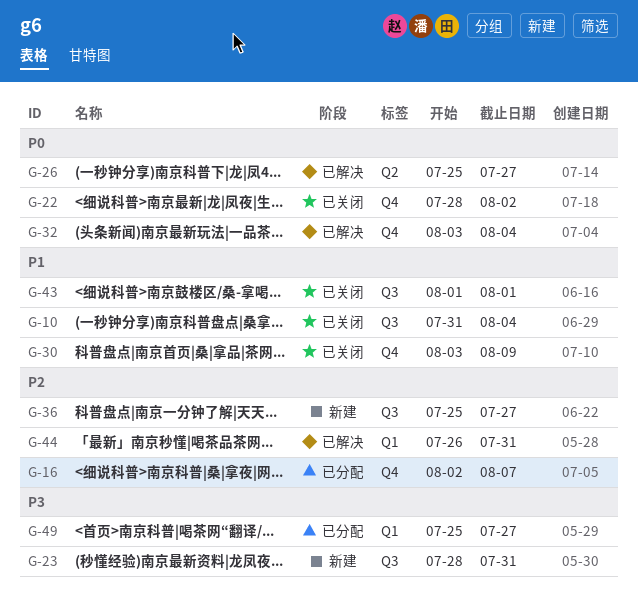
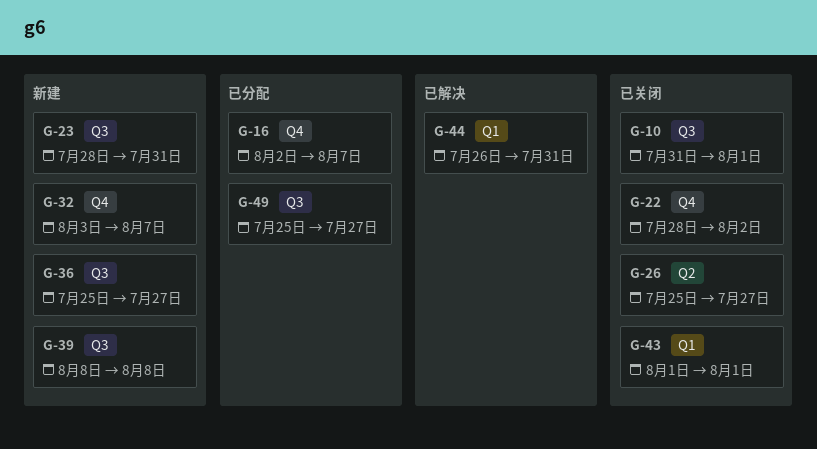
G-10, due: Aug 4 -> Aug 1
G-26, status: 已解决 -> 已关闭
G-30: present -> none
G-32, status: 已解决 -> 新建
G-32, due: Aug 4 -> Aug 7
G-39: none -> present
G-43, label: Q3 -> Q1
G-49, label: Q1 -> Q3

